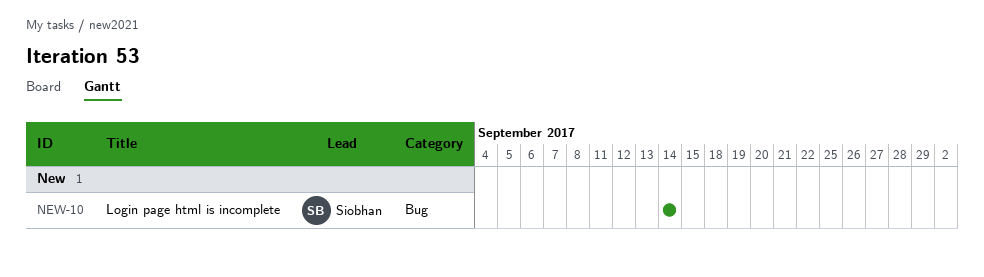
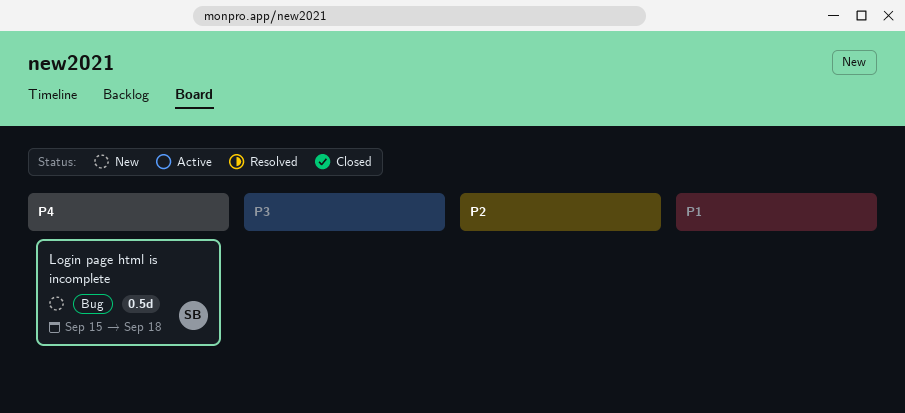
Login page html is incomplete, start: Sep 14 -> Sep 15
Login page html is incomplete, due: Sep 14 -> Sep 18

